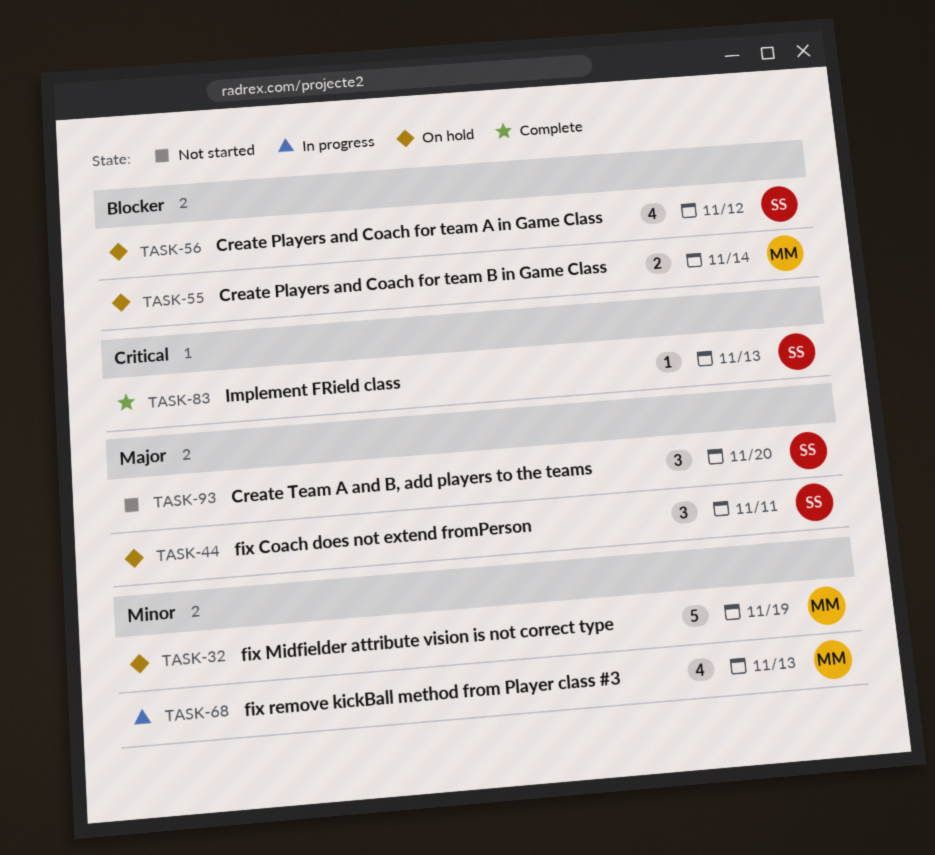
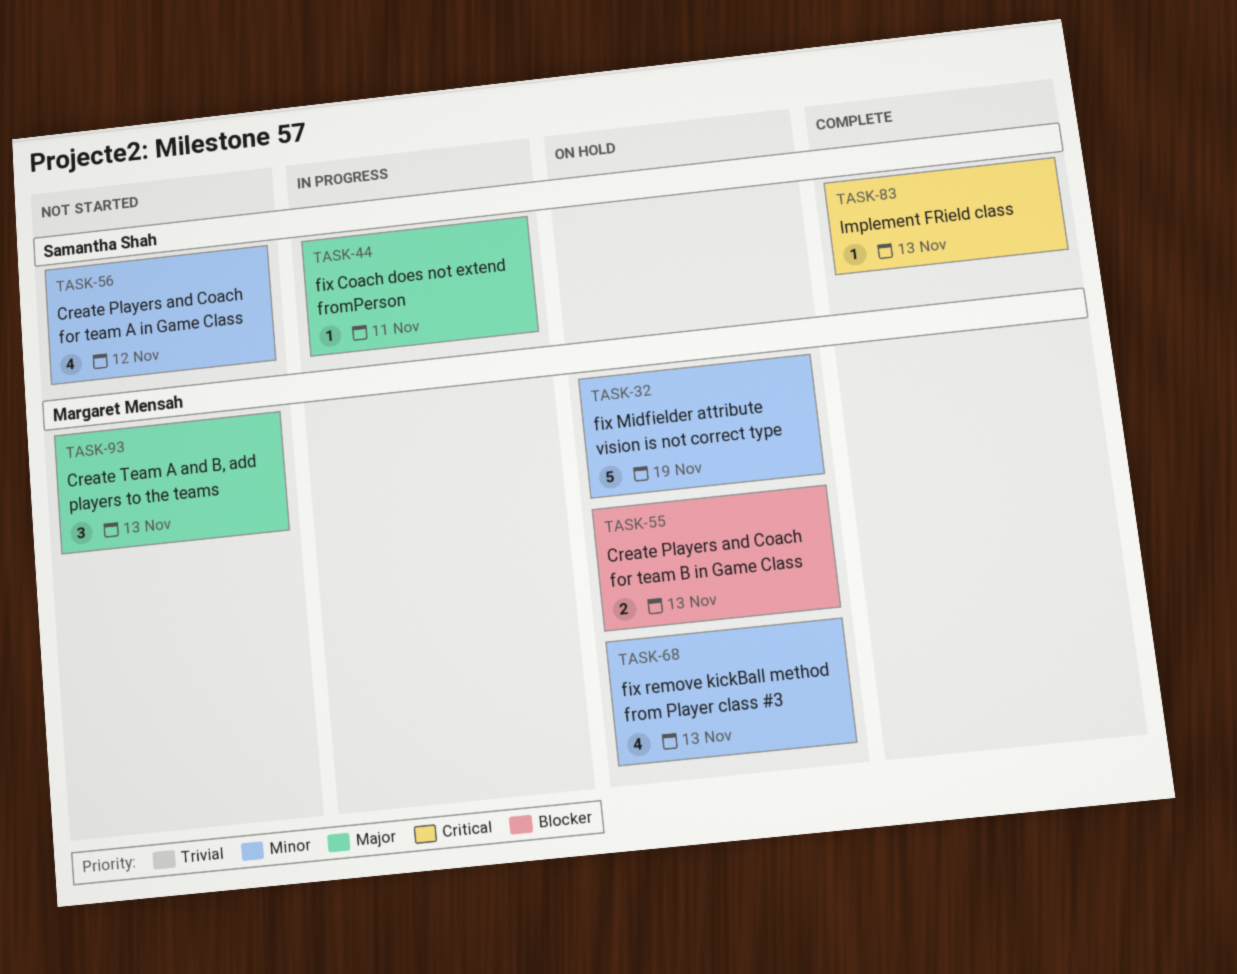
TASK-44, status: On hold -> In progress
TASK-44, estimate: 3 -> 1
TASK-55, due: Nov 14 -> Nov 13
TASK-56, status: On hold -> Not started
TASK-56, priority: Blocker -> Minor
TASK-68, status: In progress -> On hold
TASK-93, owner: Samantha Shah -> Margaret Mensah
TASK-93, due: Nov 20 -> Nov 13

